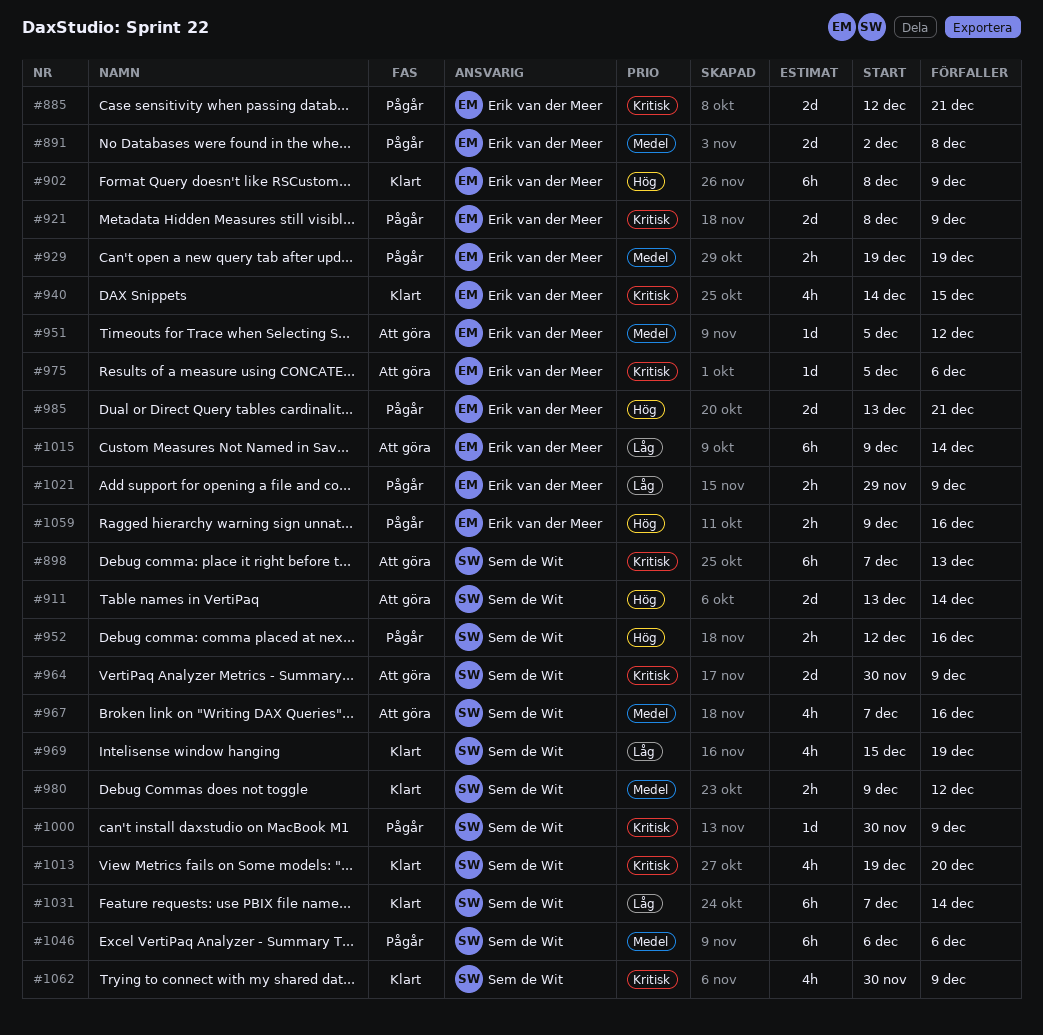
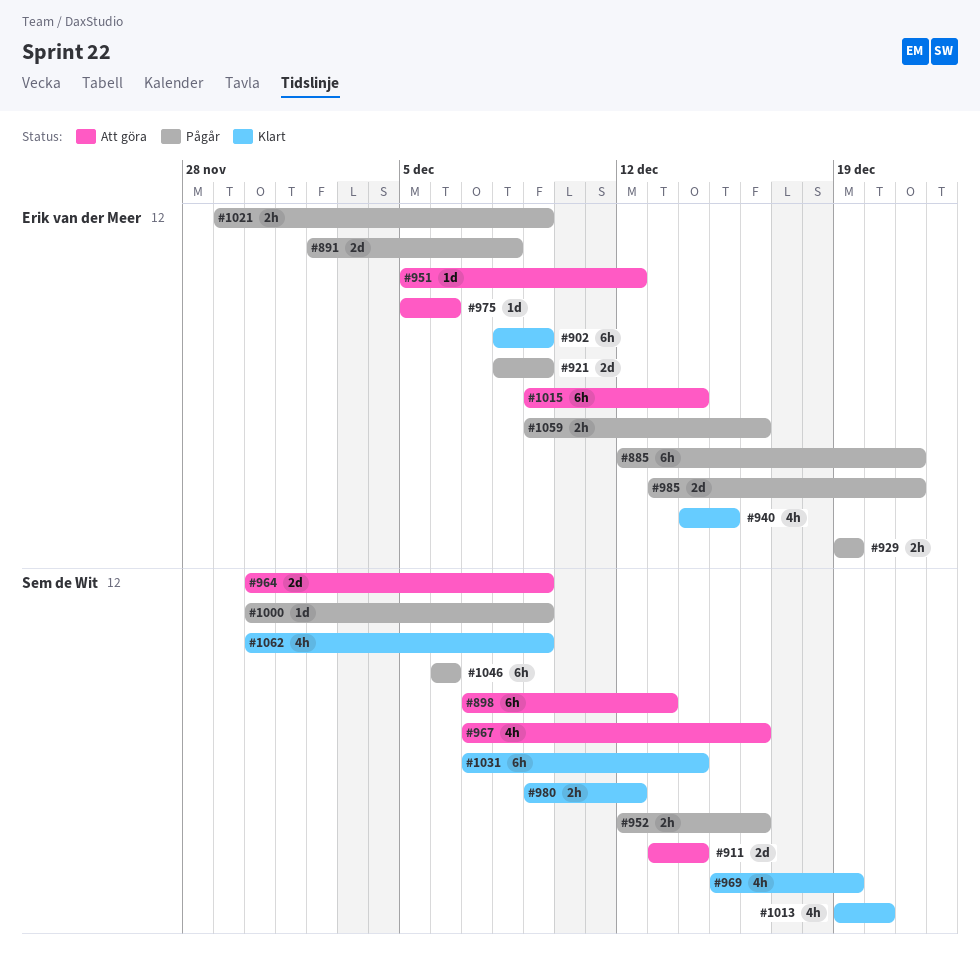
#885, estimate: 2d -> 6h

